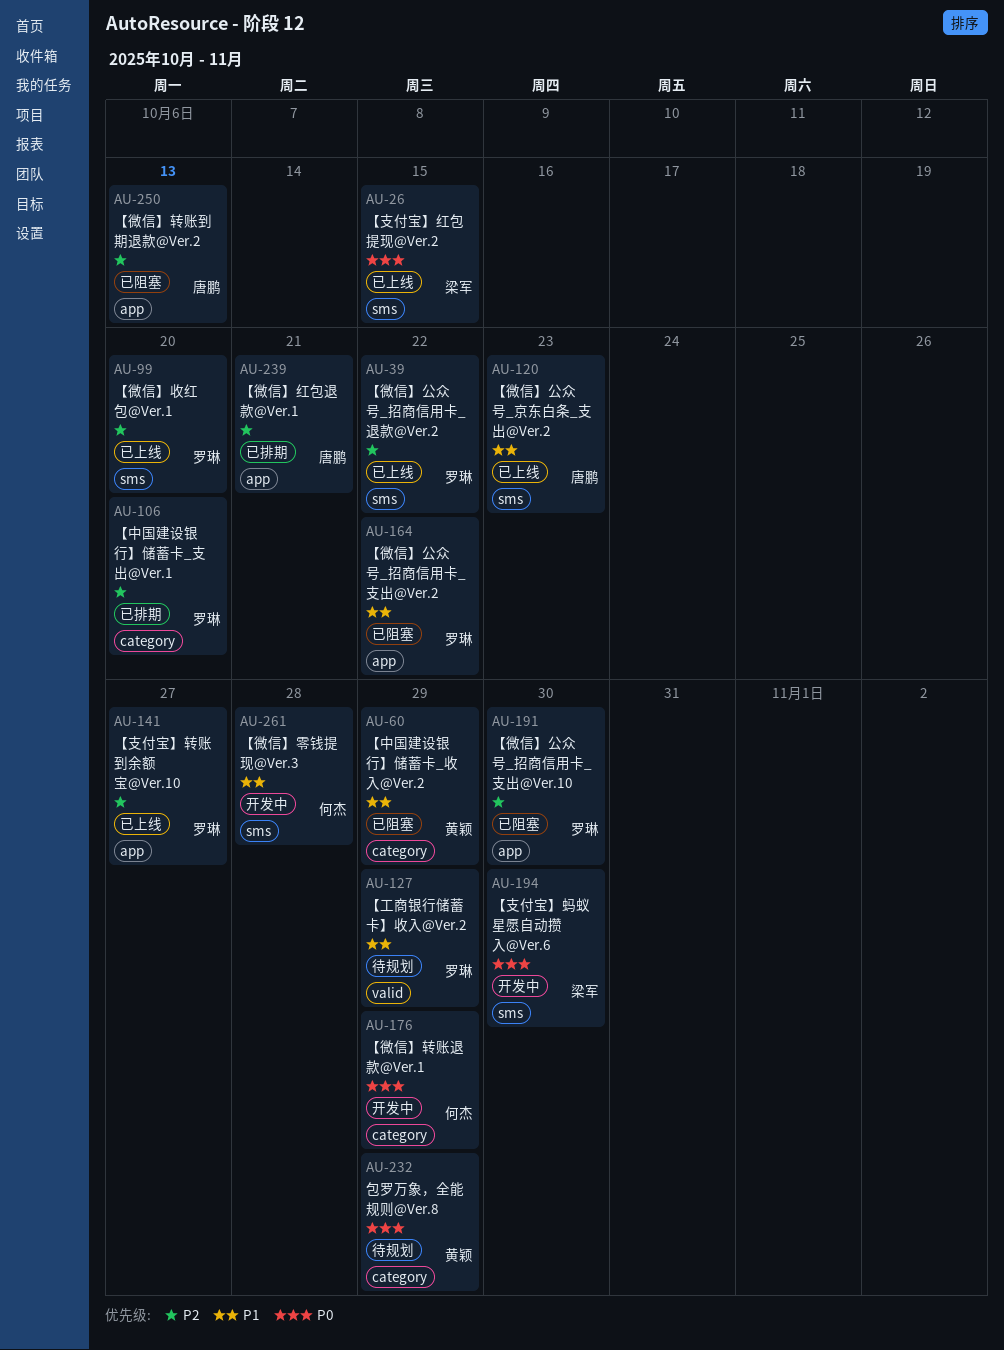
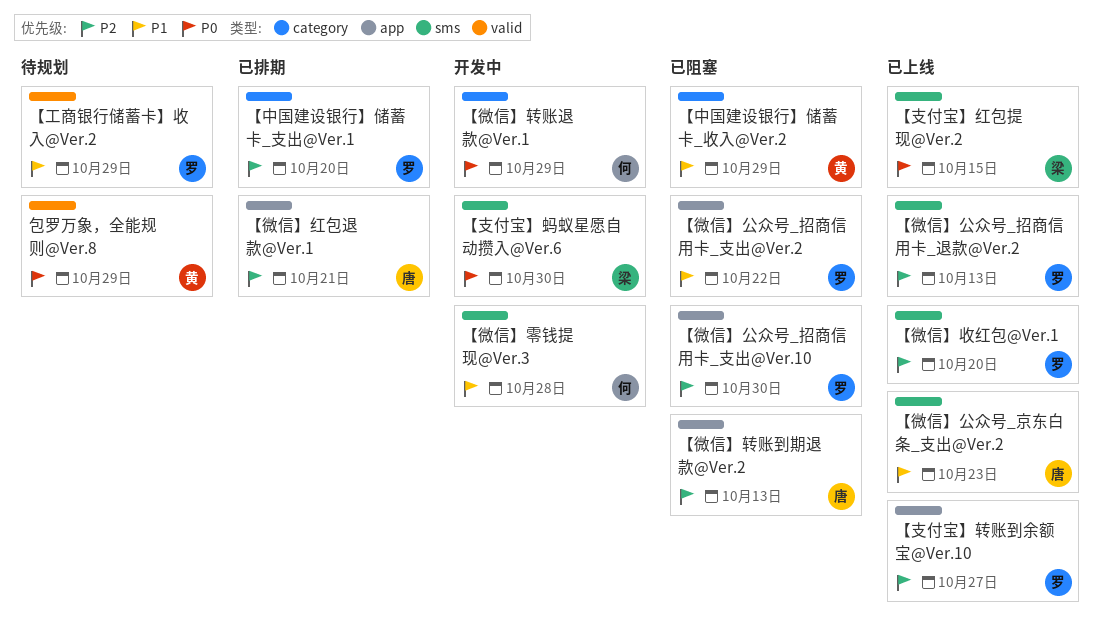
【微信】公众号_招商信用卡_退款@Ver.2, due: Oct 22 -> Oct 13
包罗万象，全能规则@Ver.8, label: category -> valid

